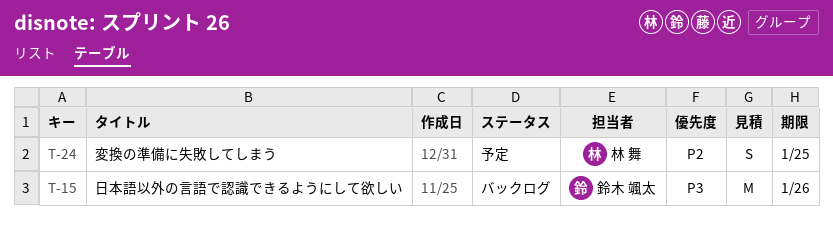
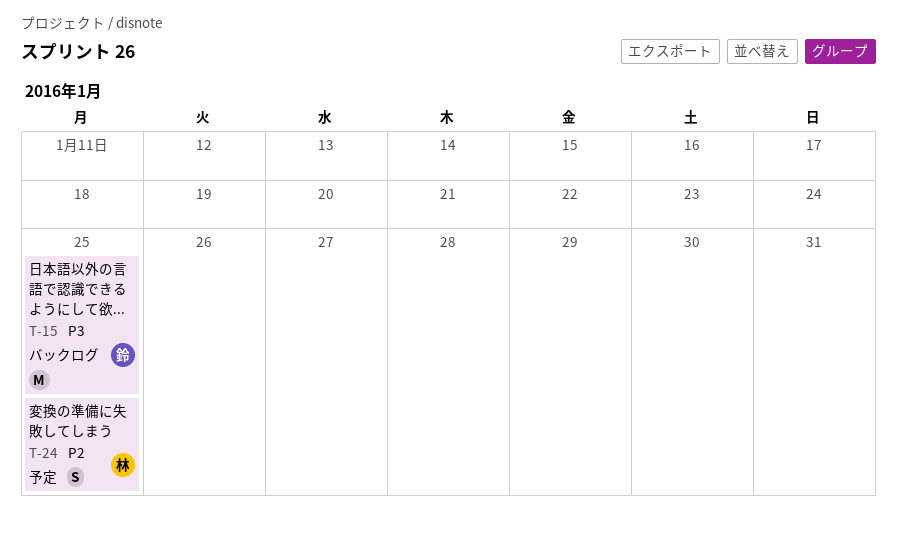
T-15, due: Jan 26 -> Jan 25

